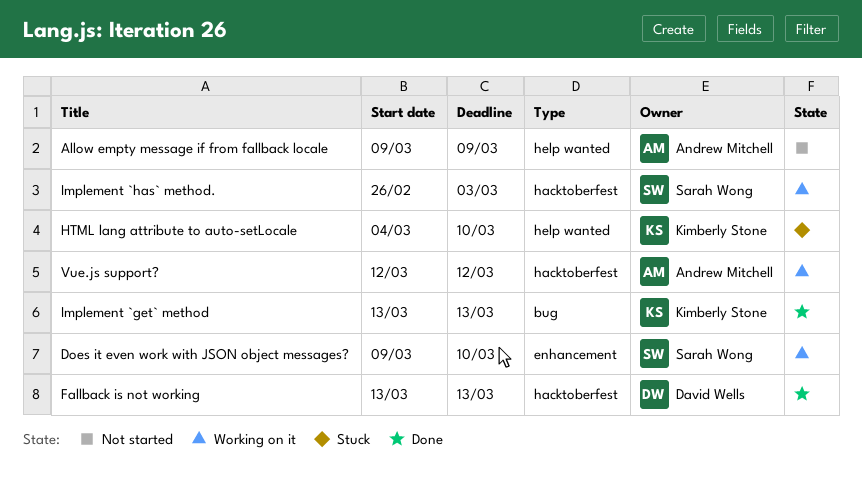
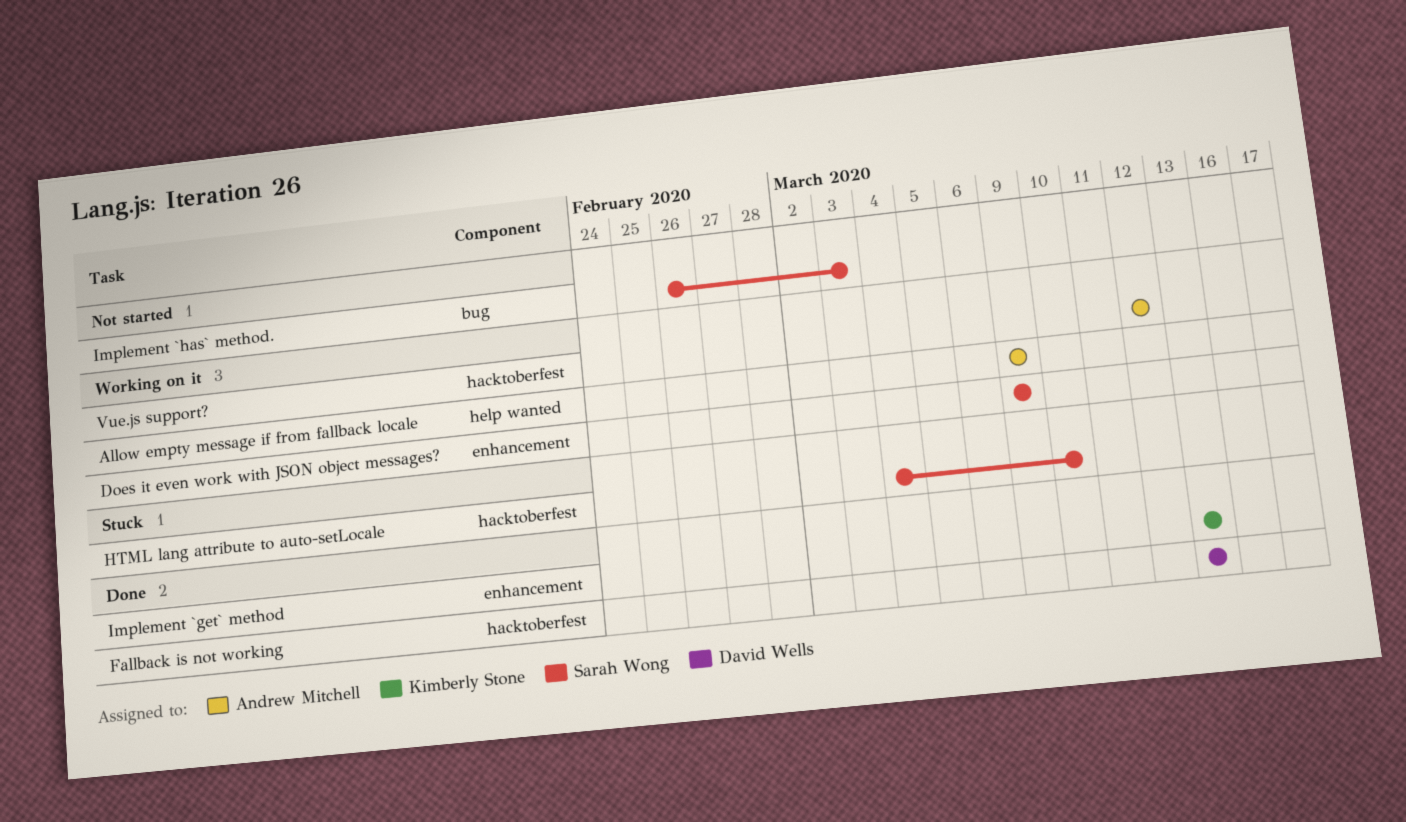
Allow empty message if from fallback locale, status: Not started -> Working on it
Does it even work with JSON object messages?, due: Mar 10 -> Mar 9
HTML lang attribute to auto-setLocale, owner: Kimberly Stone -> Sarah Wong
HTML lang attribute to auto-setLocale, label: help wanted -> hacktoberfest
Implement `get` method, label: bug -> enhancement
Implement `has` method., status: Working on it -> Not started
Implement `has` method., label: hacktoberfest -> bug

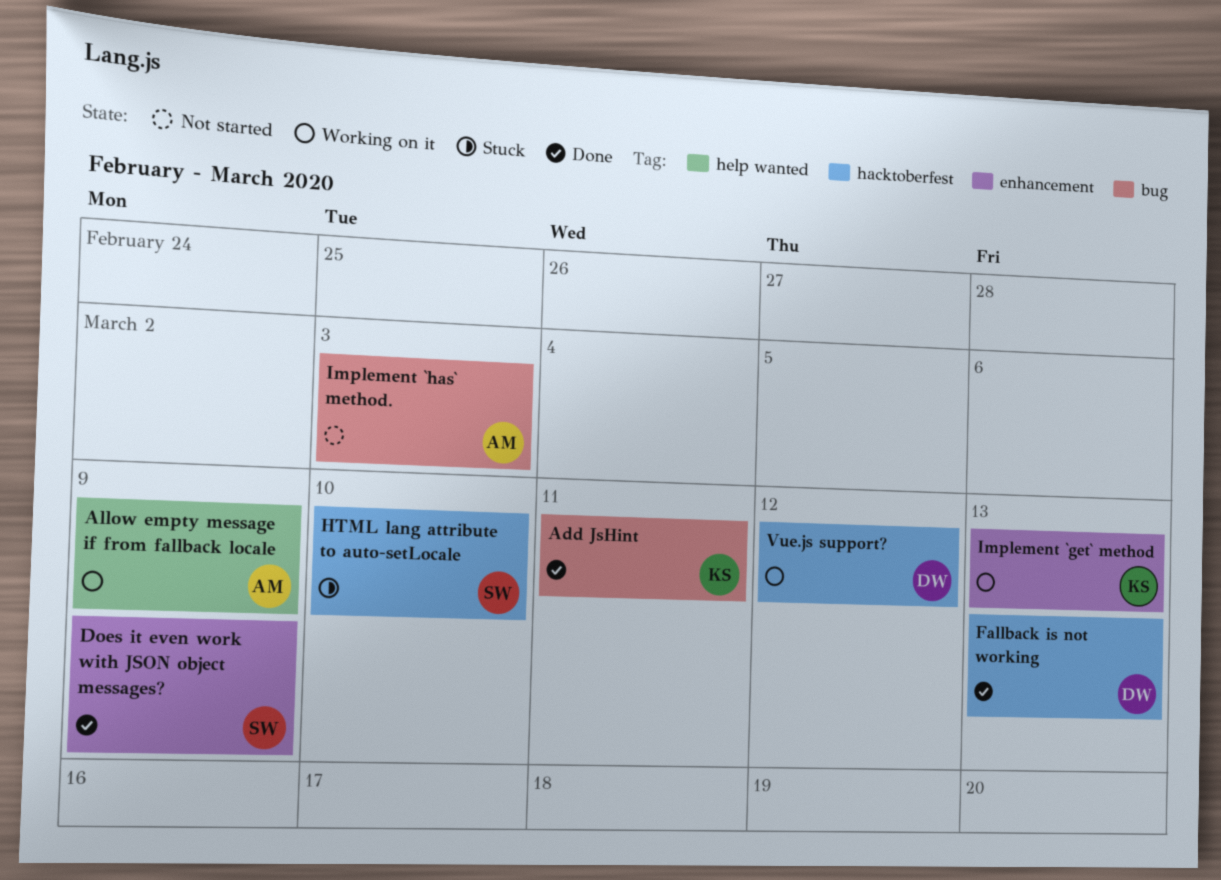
Add JsHint: none -> present
Does it even work with JSON object messages?, status: Working on it -> Done
Implement `get` method, status: Done -> Working on it
Implement `has` method., owner: Sarah Wong -> Andrew Mitchell
Vue.js support?, owner: Andrew Mitchell -> David Wells

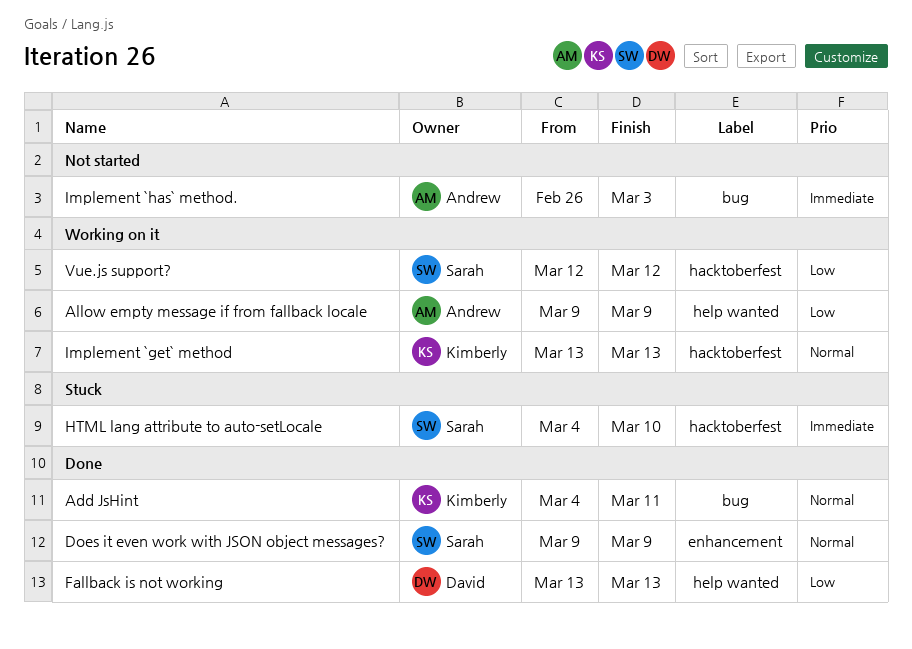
Fallback is not working, label: hacktoberfest -> help wanted
Implement `get` method, label: enhancement -> hacktoberfest
Vue.js support?, owner: David -> Sarah

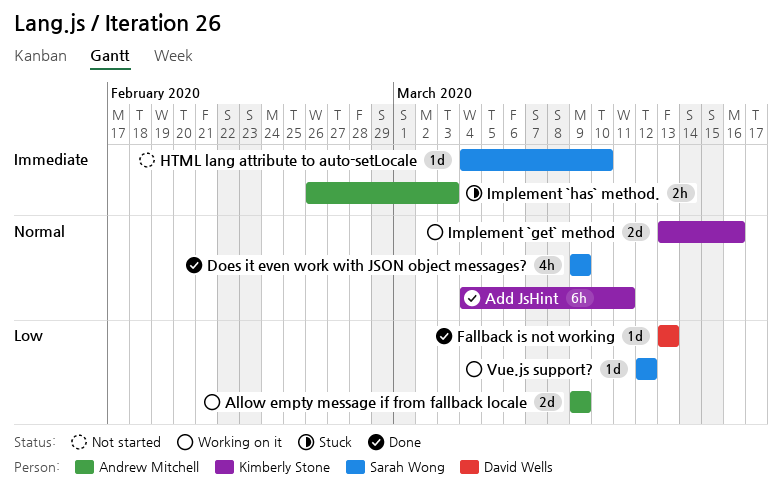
HTML lang attribute to auto-setLocale, status: Stuck -> Not started
Implement `get` method, due: Mar 13 -> Mar 16
Implement `has` method., status: Not started -> Stuck

